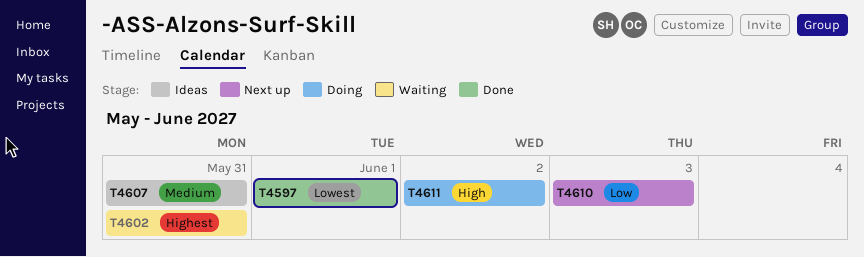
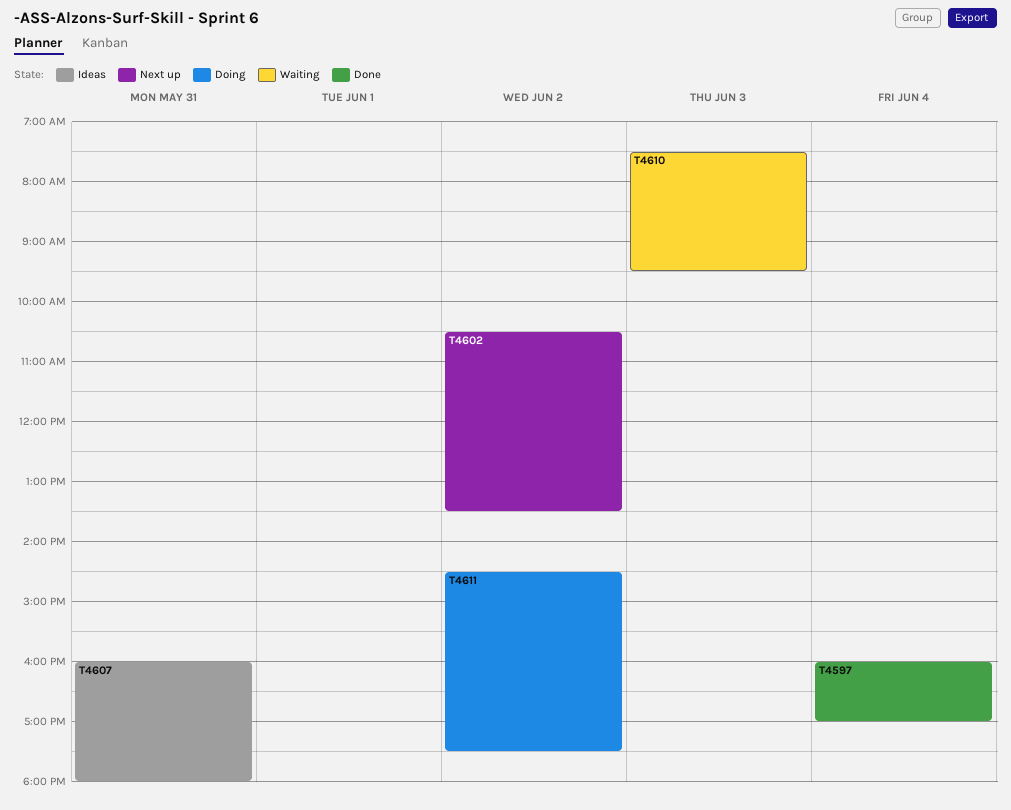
T4597, day: Jun 1 -> Jun 4
T4602, status: Waiting -> Next up
T4602, day: May 31 -> Jun 2
T4610, status: Next up -> Waiting

